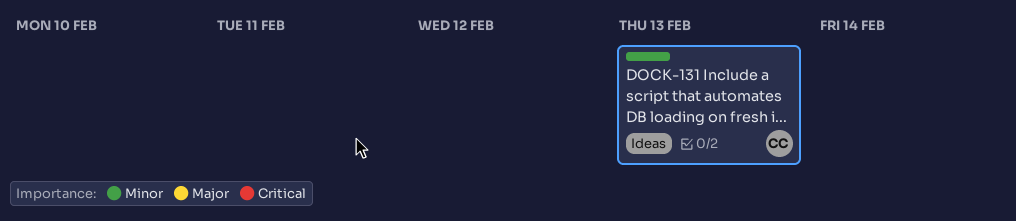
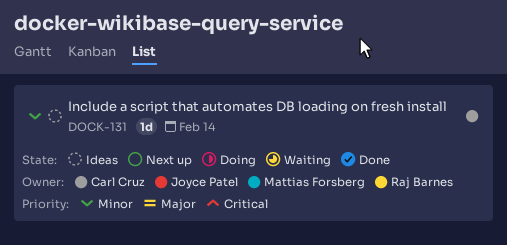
DOCK-131, due: Feb 13 -> Feb 14

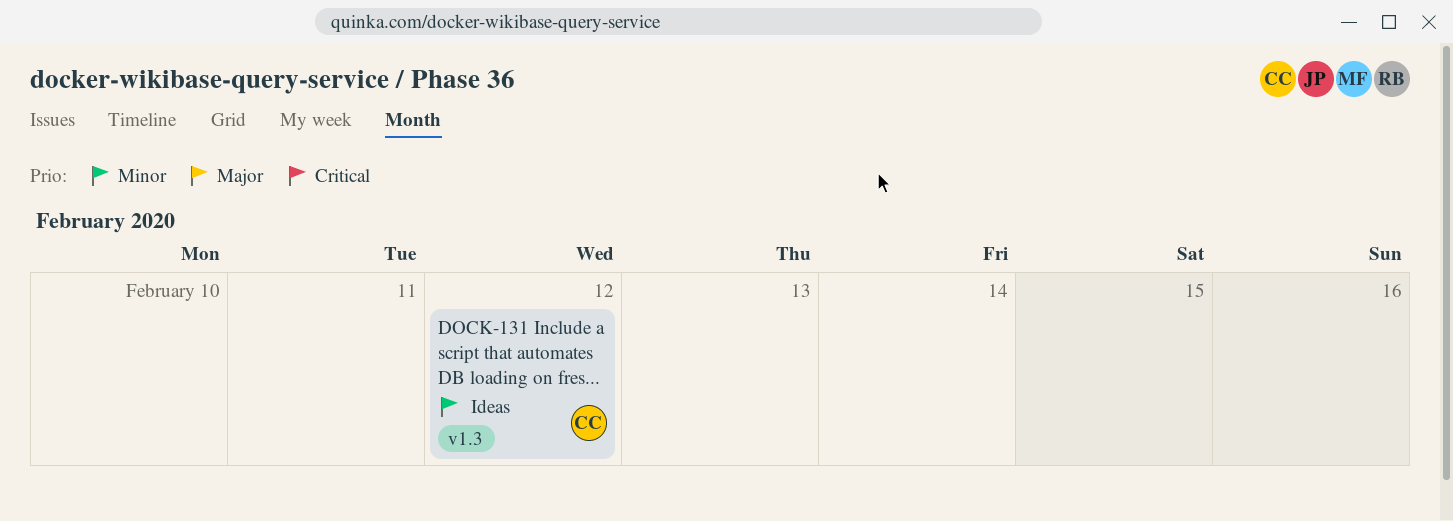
DOCK-131, due: Feb 14 -> Feb 12

